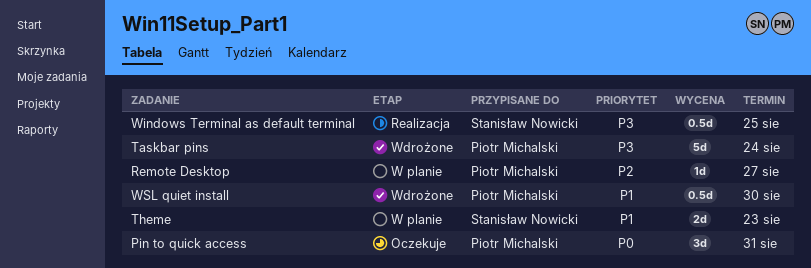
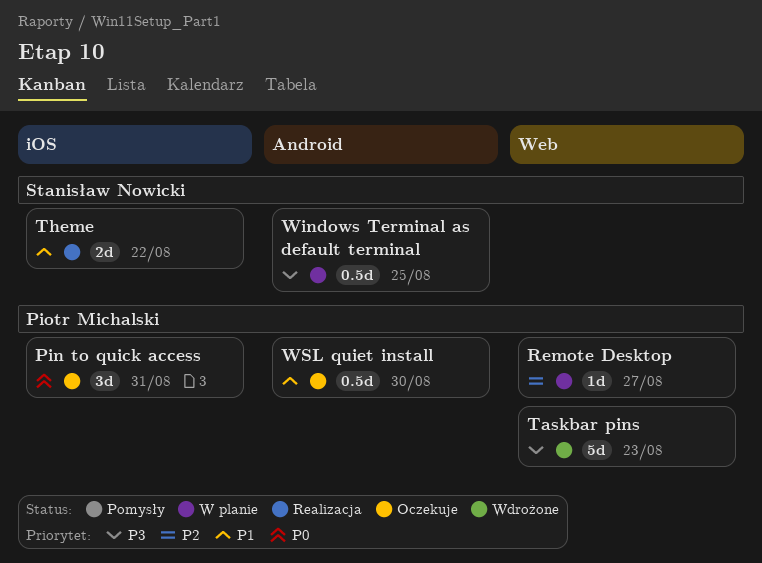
Taskbar pins, due: Aug 24 -> Aug 23
Theme, status: W planie -> Realizacja
Theme, due: Aug 23 -> Aug 22
Windows Terminal as default terminal, status: Realizacja -> W planie
WSL quiet install, status: Wdrożone -> Oczekuje

